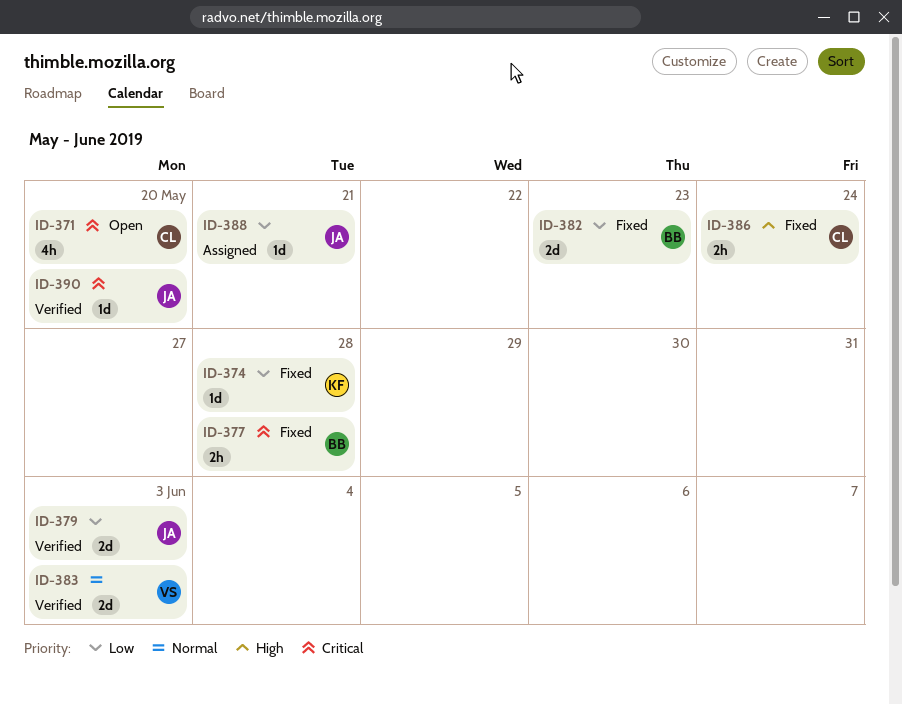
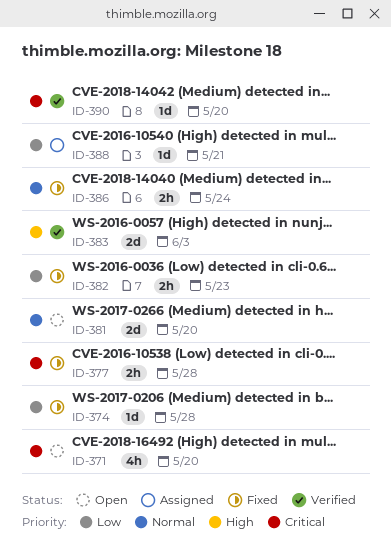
ID-379: present -> none
ID-381: none -> present
ID-382, estimate: 2d -> 2h
ID-383, priority: Normal -> High
ID-386, priority: High -> Normal

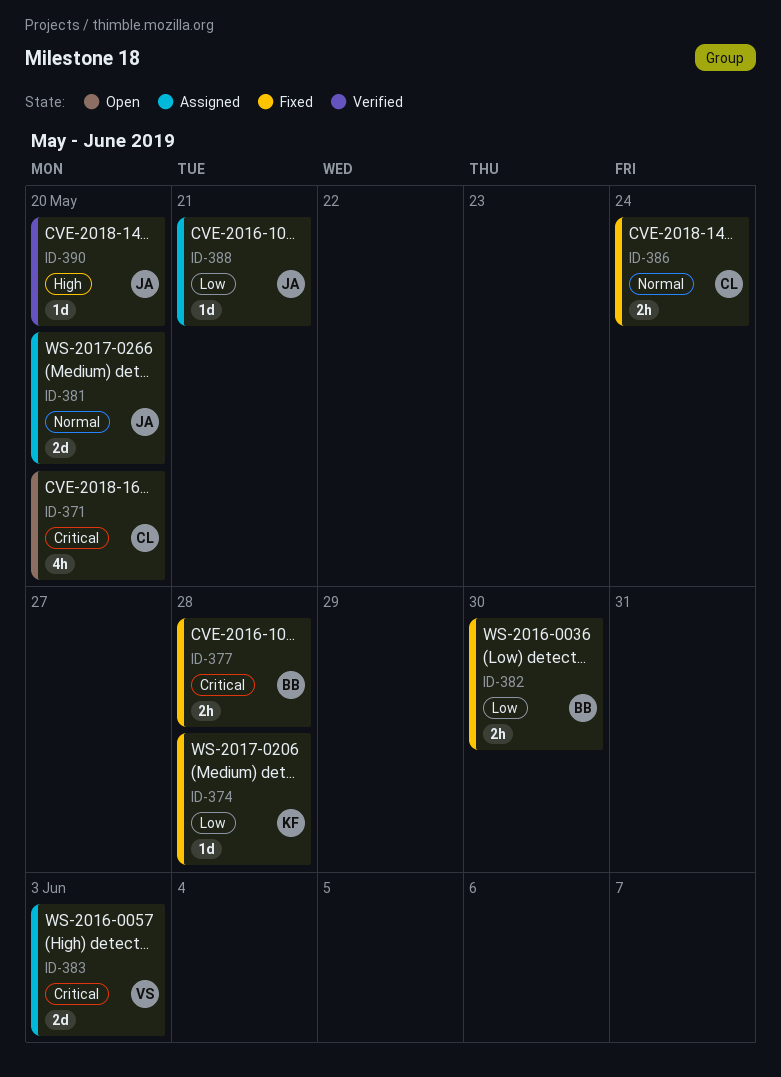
ID-381, status: Open -> Assigned
ID-382, due: May 23 -> May 30
ID-383, status: Verified -> Assigned
ID-383, priority: High -> Critical
ID-390, priority: Critical -> High

